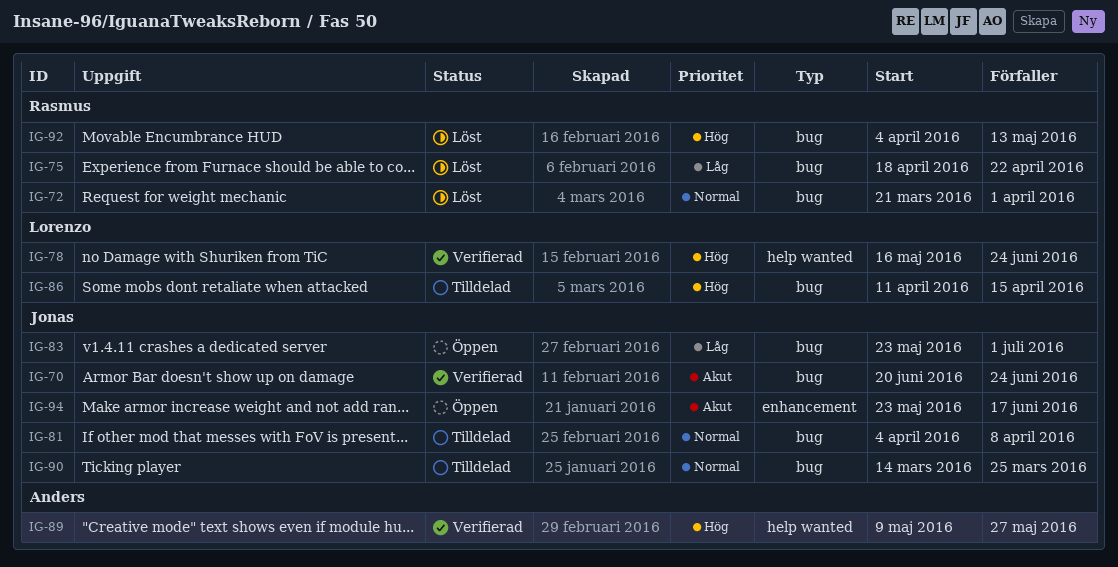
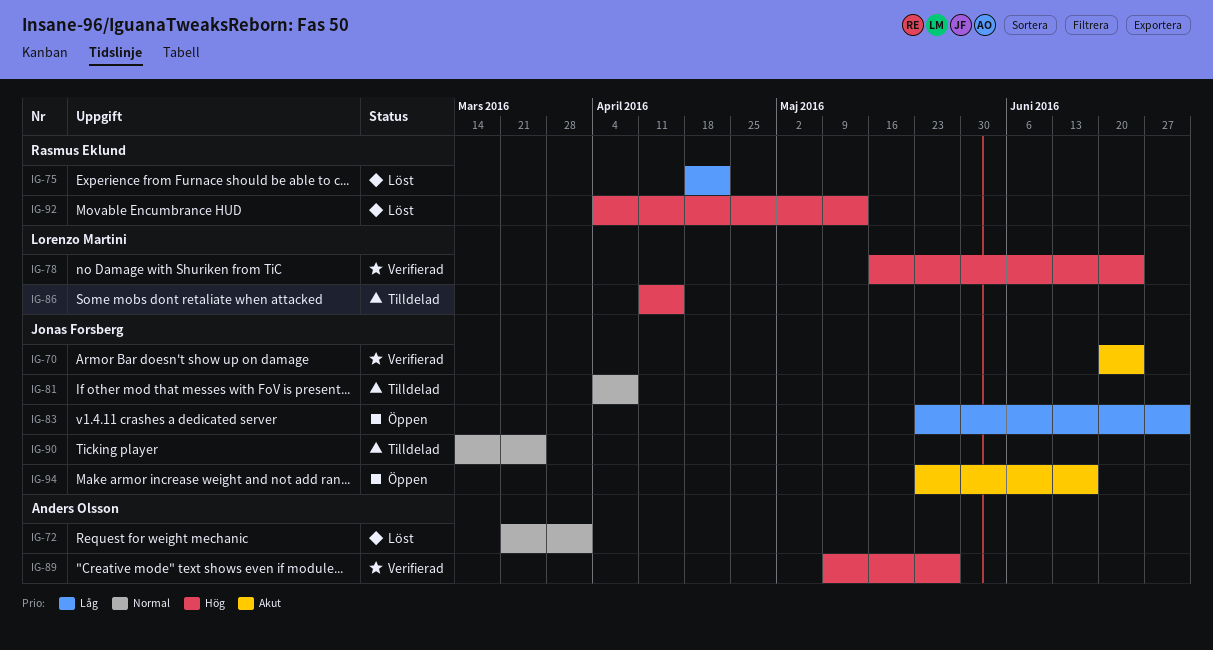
IG-72, owner: Rasmus Eklund -> Anders Olsson

